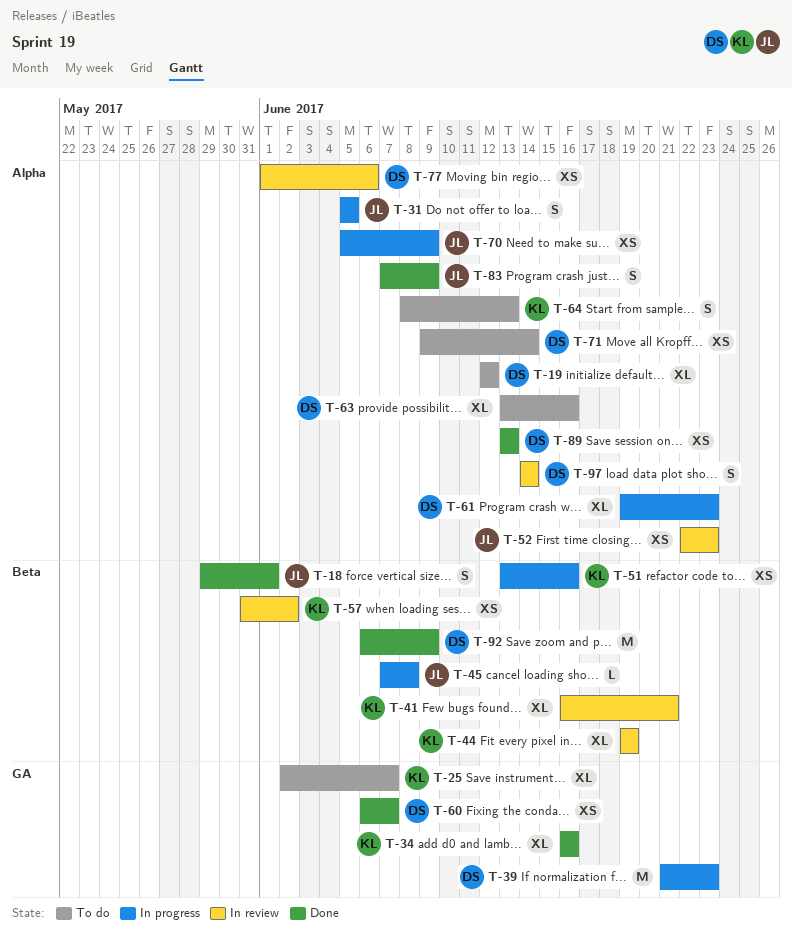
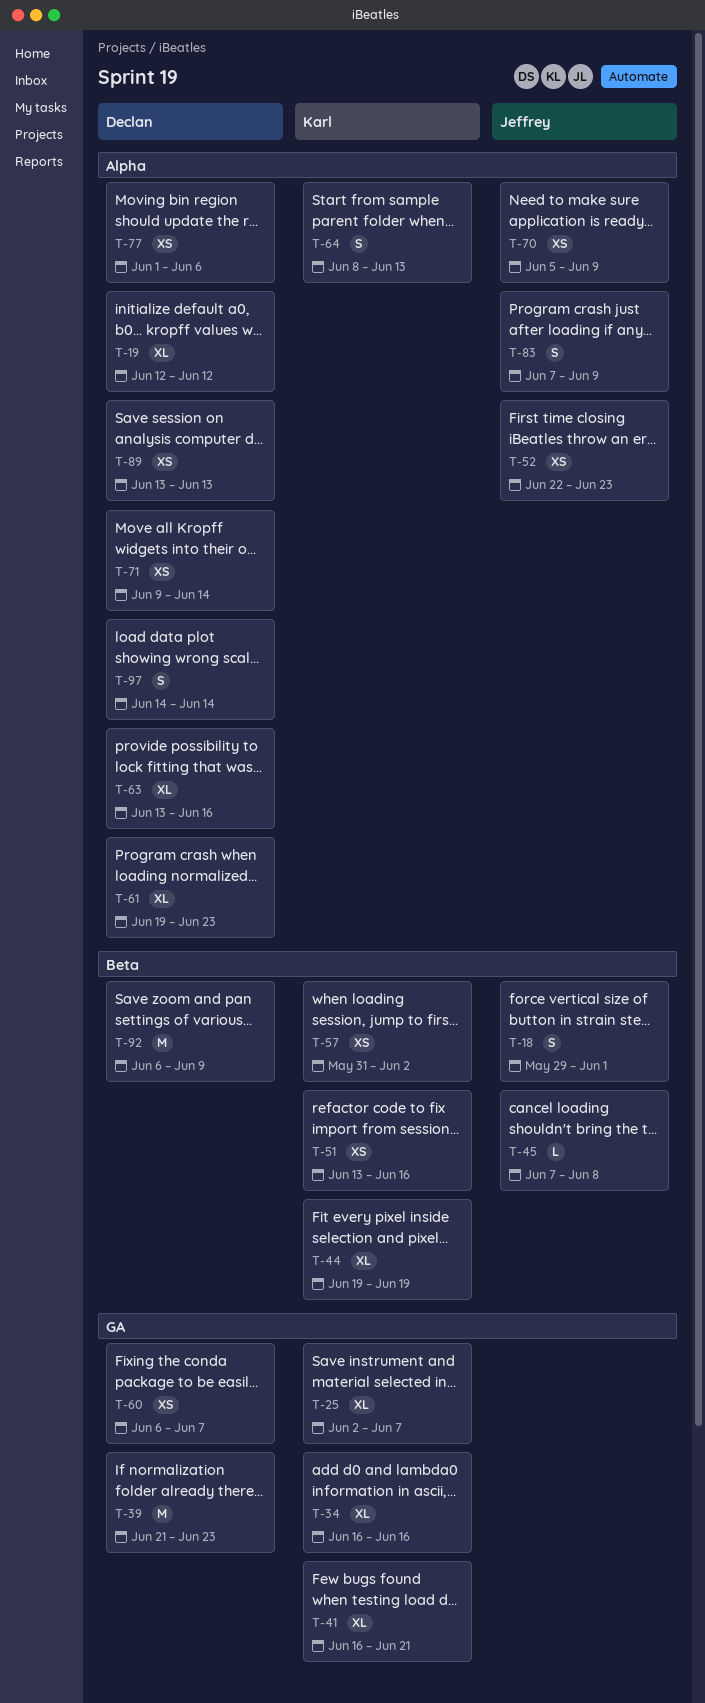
T-31: present -> none
T-41, label: Beta -> GA

